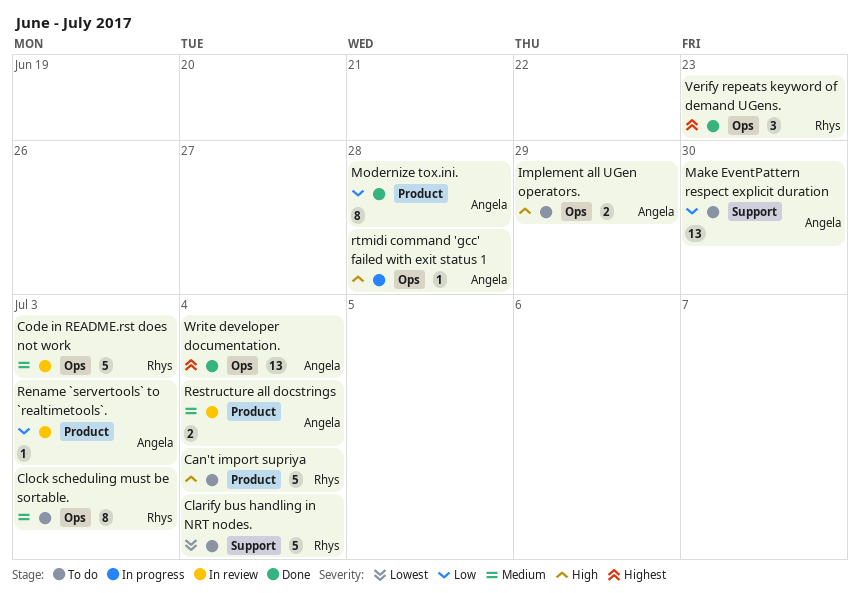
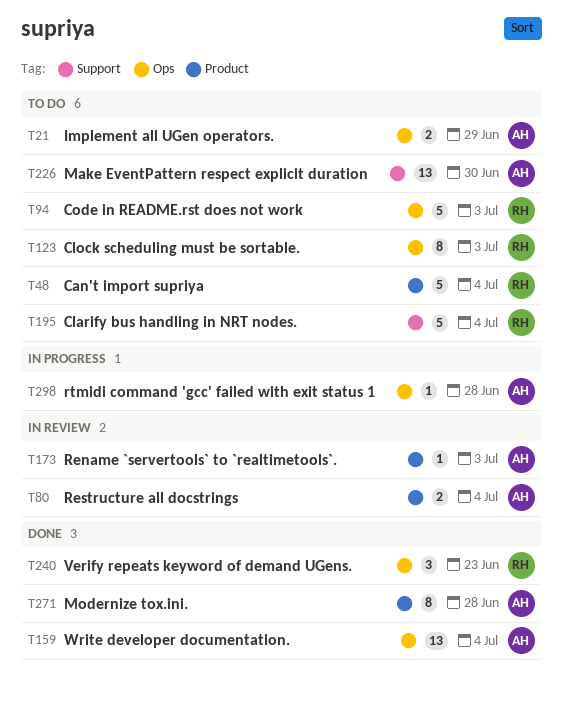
Code in README.rst does not work, status: In review -> To do

